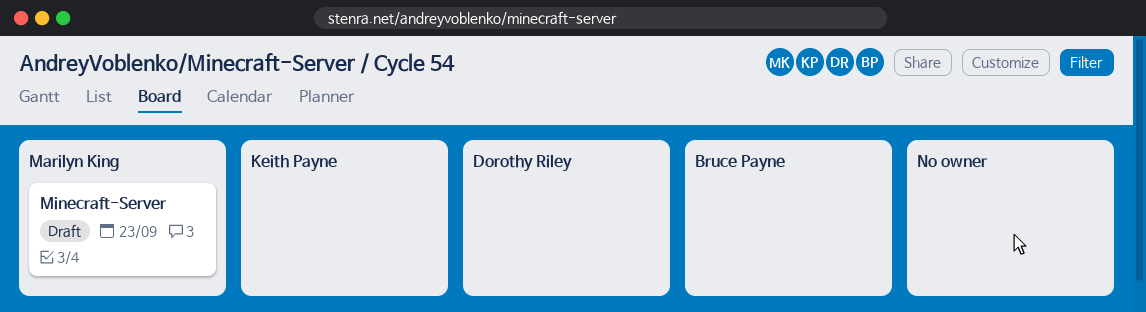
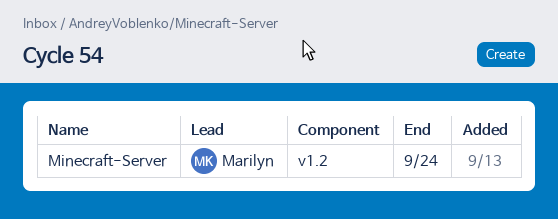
Minecraft-Server, due: Sep 23 -> Sep 24

